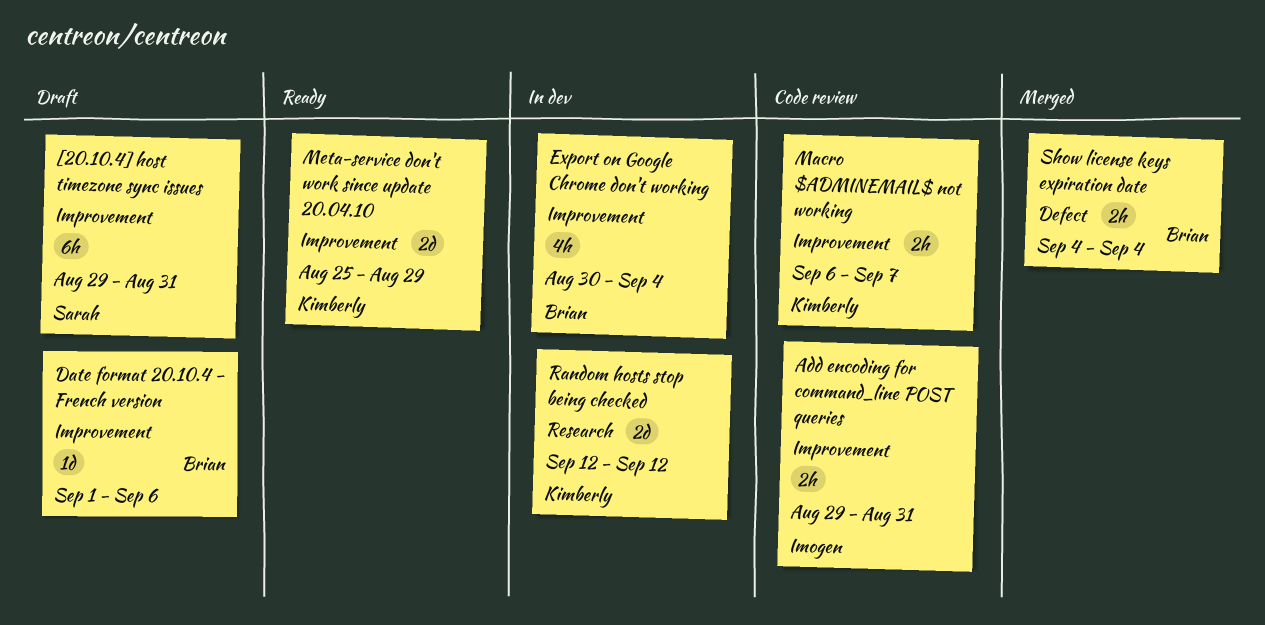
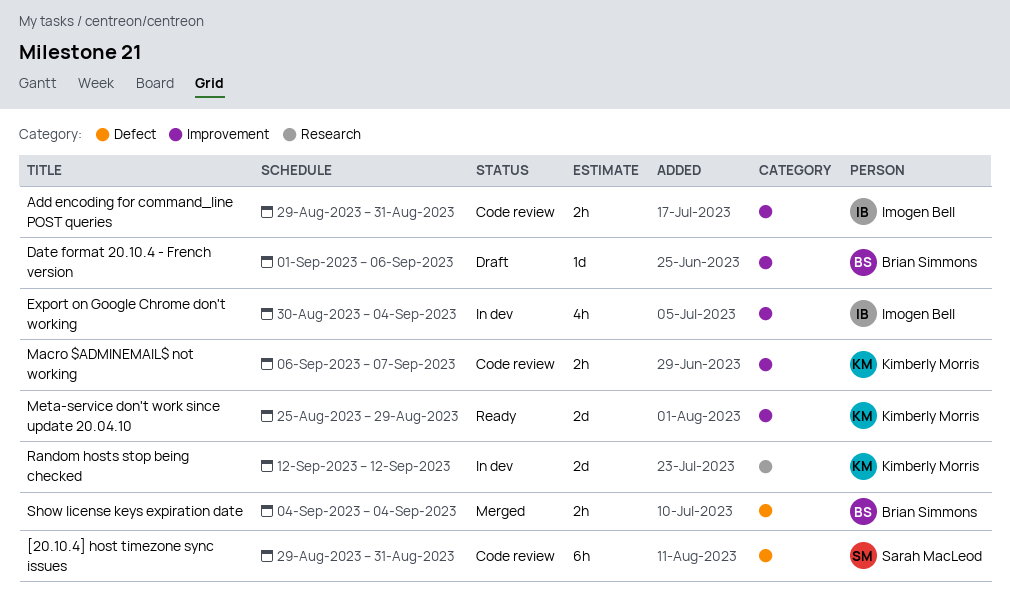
[20.10.4] host timezone sync issues, status: Draft -> Code review
[20.10.4] host timezone sync issues, label: Improvement -> Defect
Export on Google Chrome don't working, owner: Brian Simmons -> Imogen Bell

